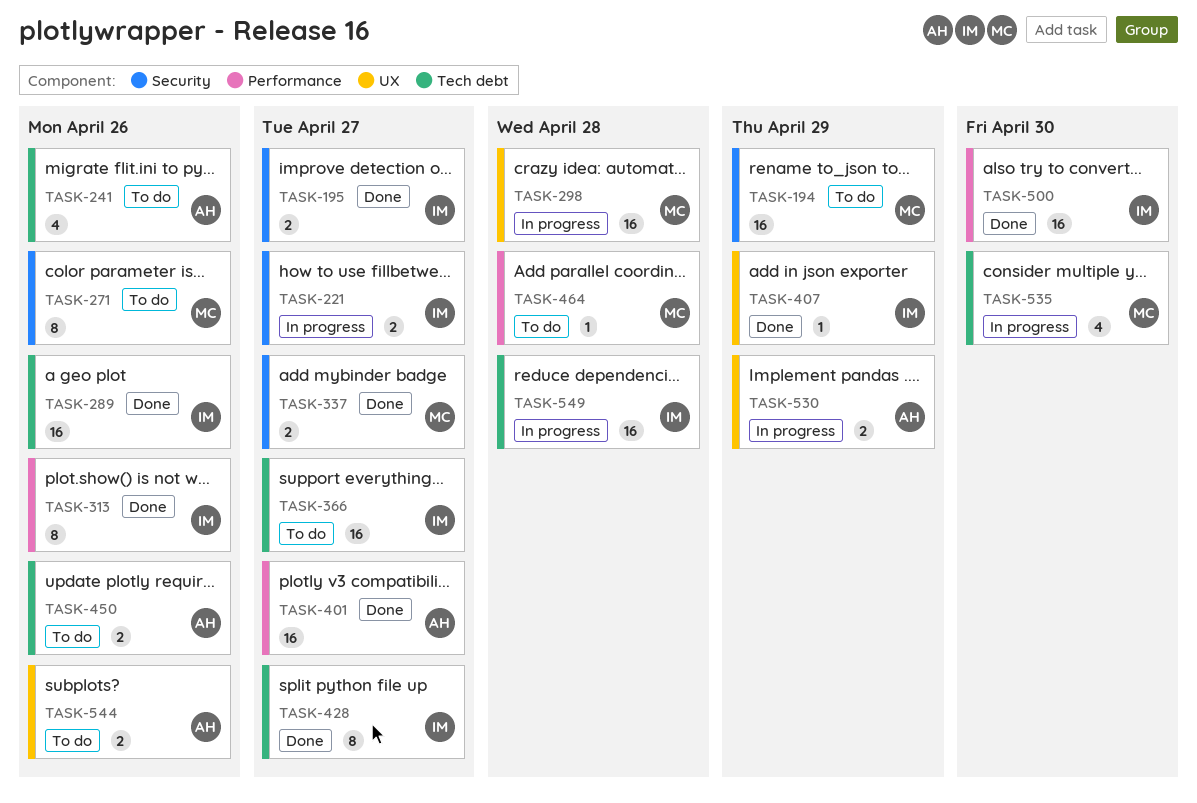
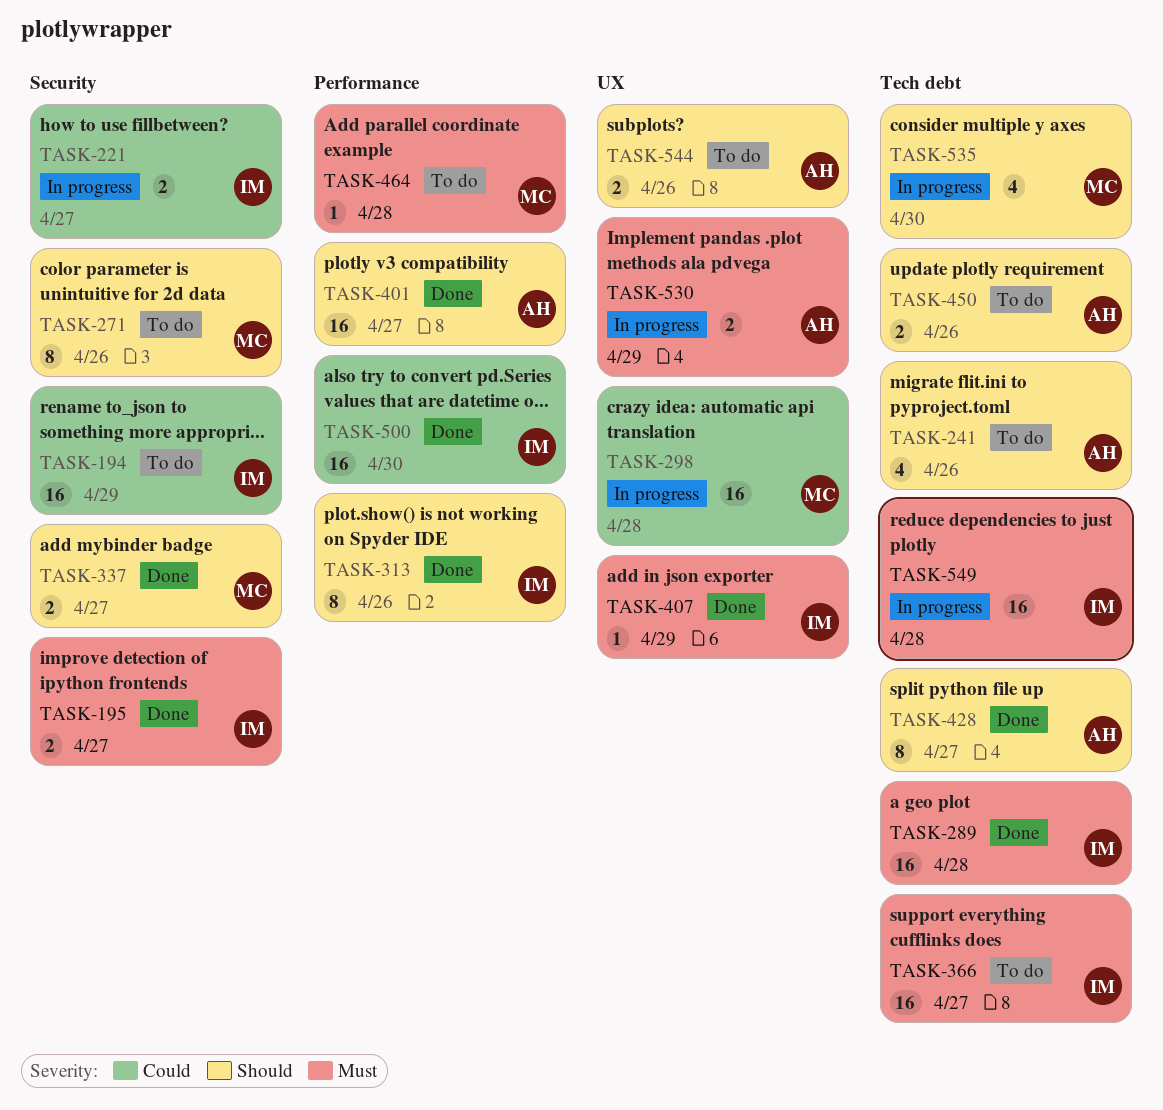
TASK-194, owner: MC -> IM
TASK-289, due: Apr 26 -> Apr 28
TASK-428, owner: IM -> AH

